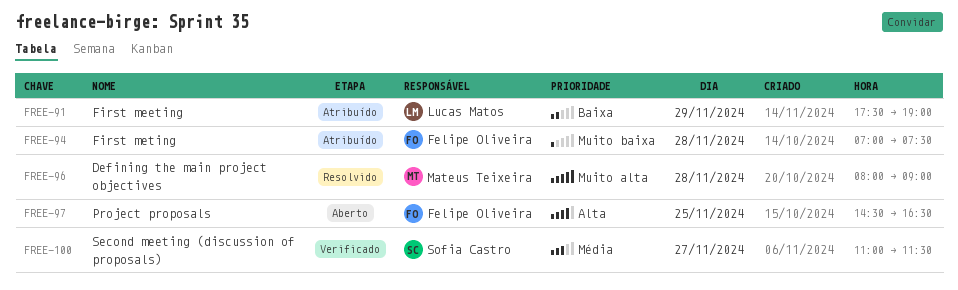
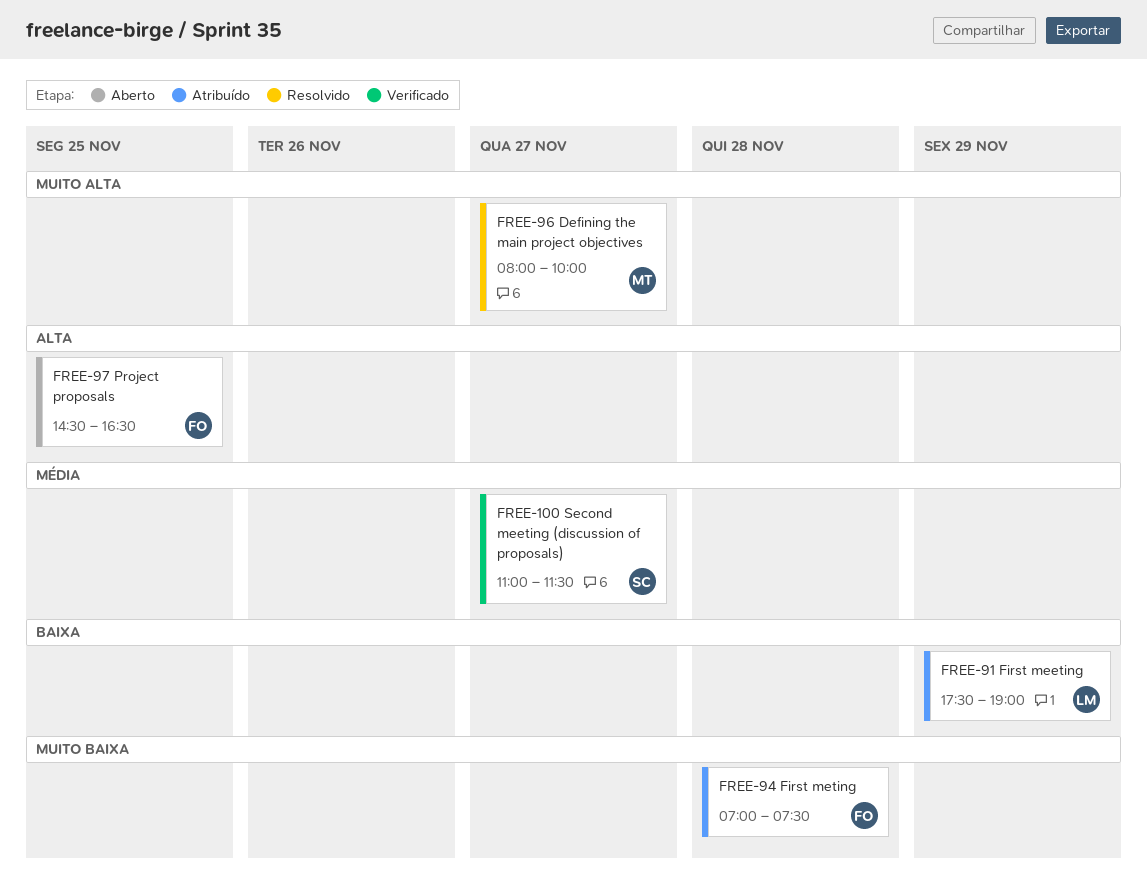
FREE-96, day: Nov 28 -> Nov 27
FREE-96, ends: 09:00 -> 10:00

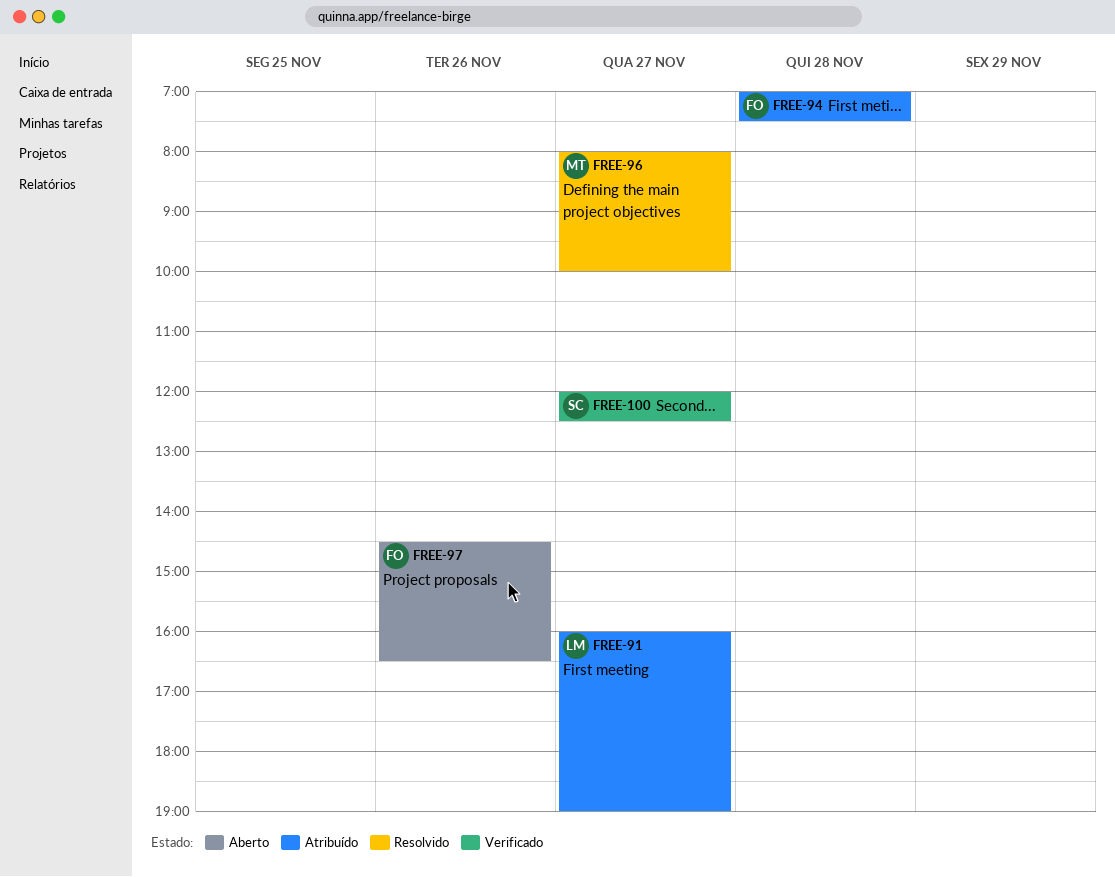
FREE-91, day: Nov 29 -> Nov 27
FREE-91, begins: 17:30 -> 16:00
FREE-97, day: Nov 25 -> Nov 26
FREE-100, begins: 11:00 -> 12:00
FREE-100, ends: 11:30 -> 12:30

